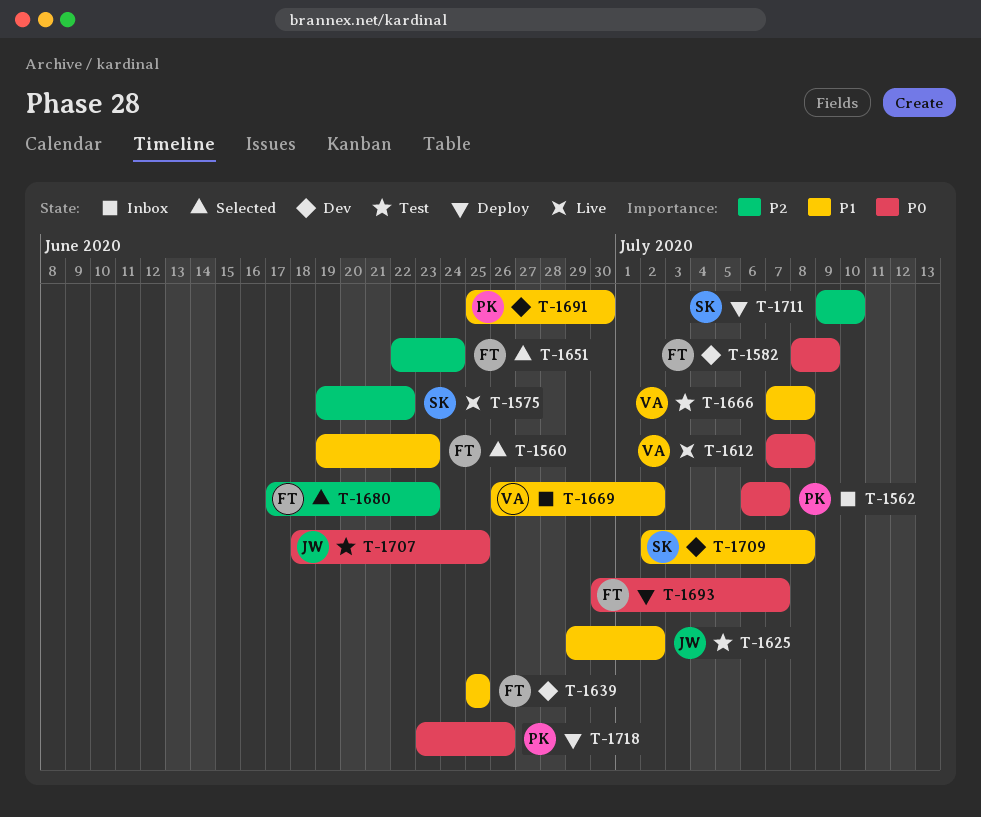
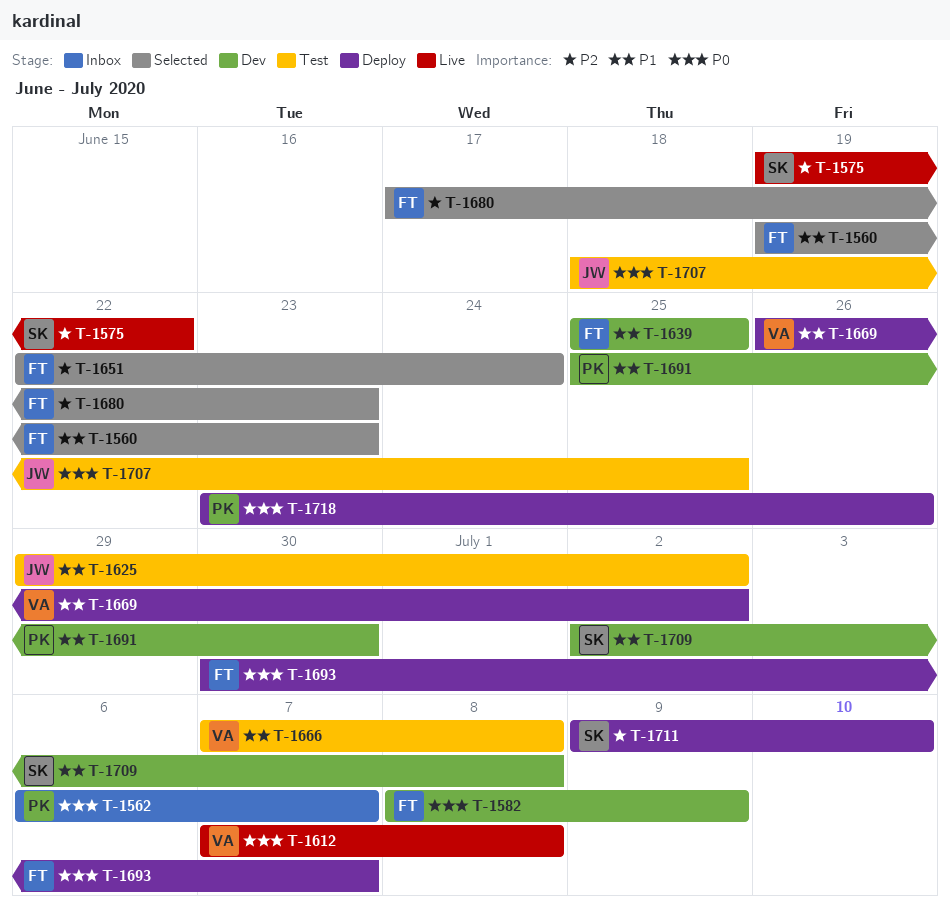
T-1669, status: Inbox -> Deploy

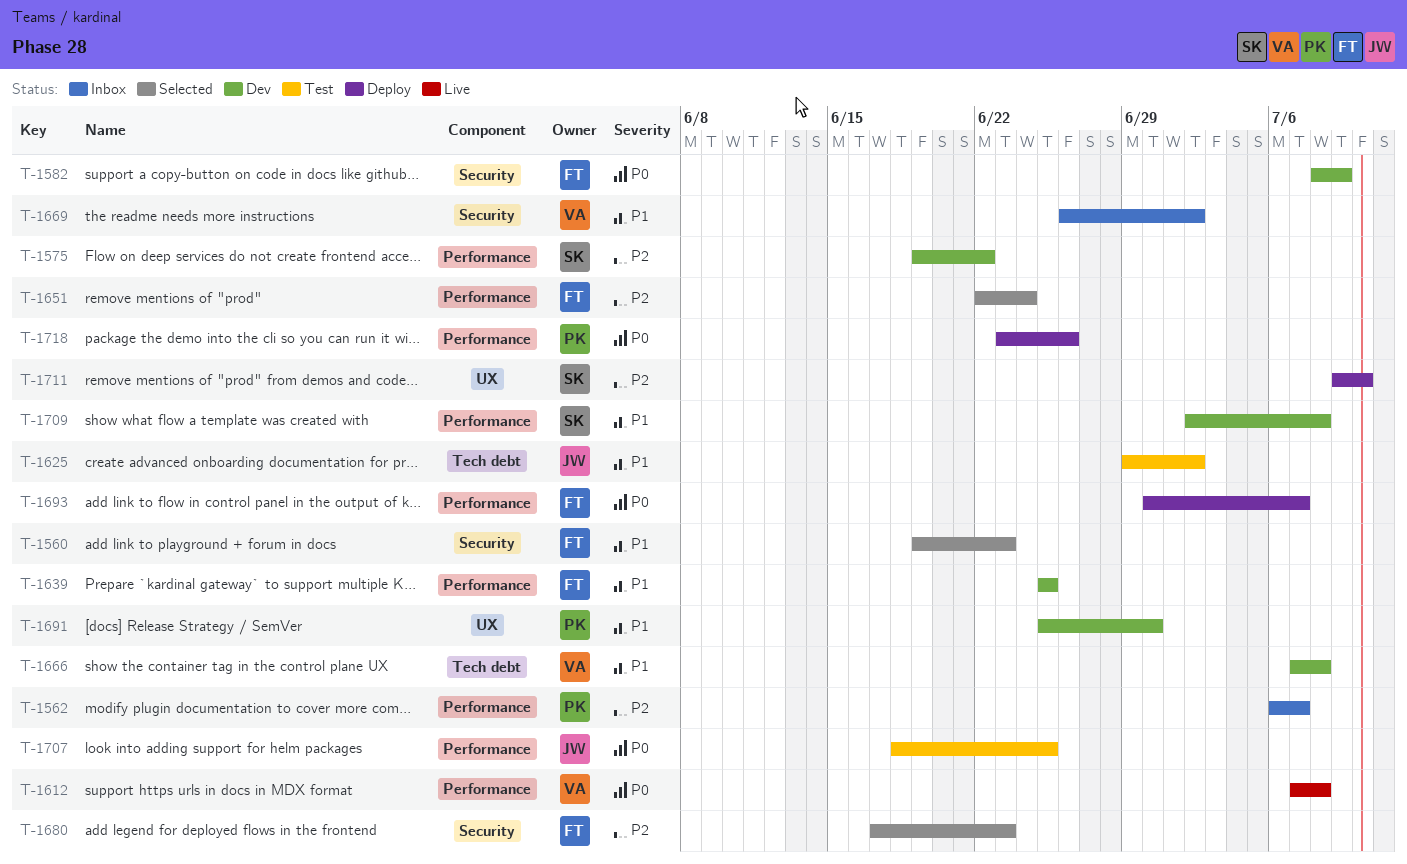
T-1562, priority: P0 -> P2
T-1575, status: Live -> Dev
T-1666, status: Test -> Dev
T-1669, status: Deploy -> Inbox

